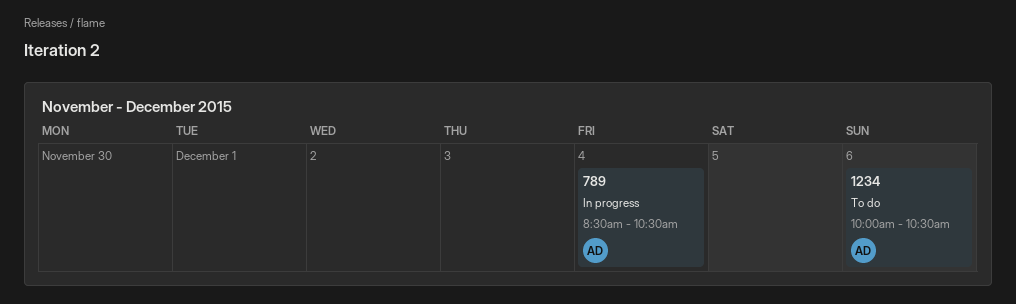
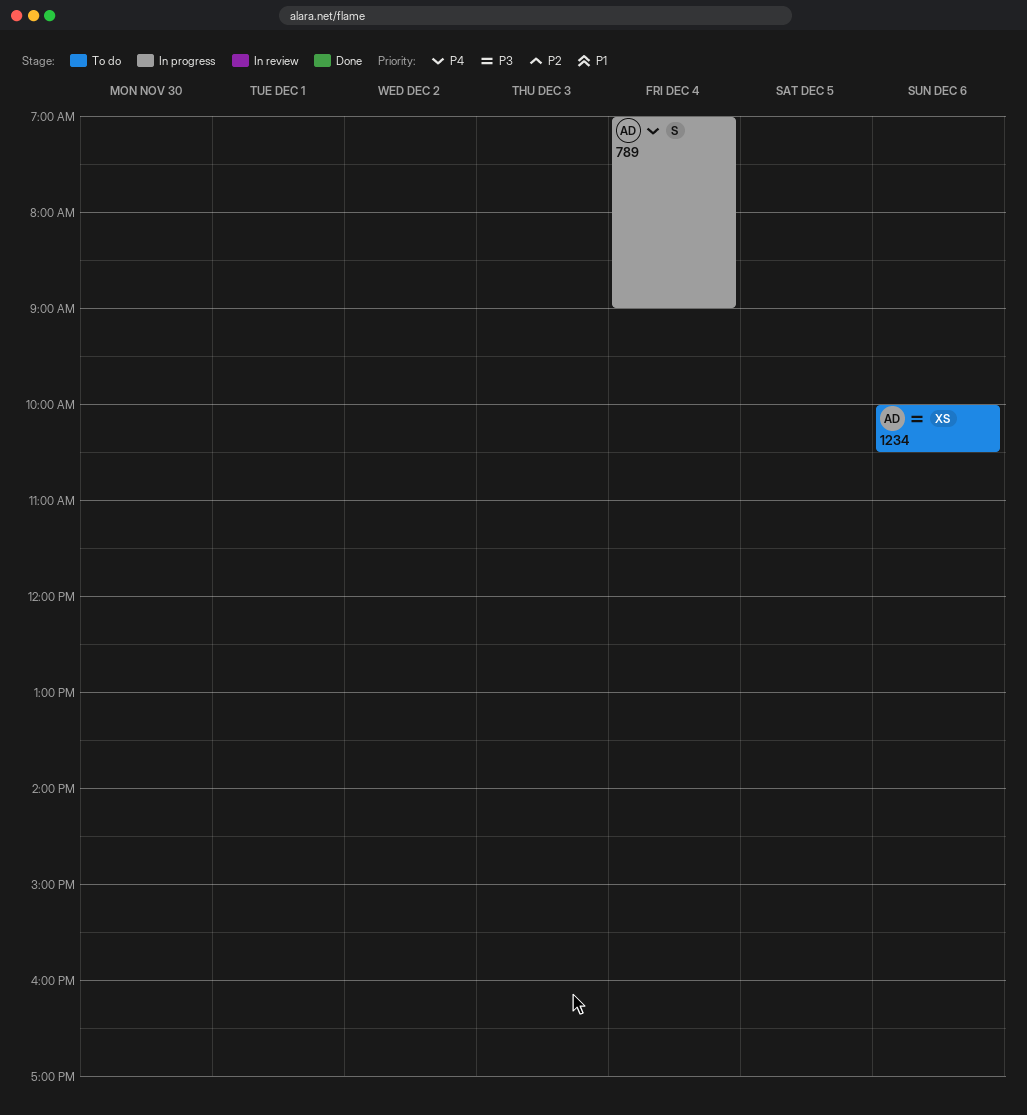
789, begins: 08:30 -> 07:00
789, ends: 10:30 -> 09:00

